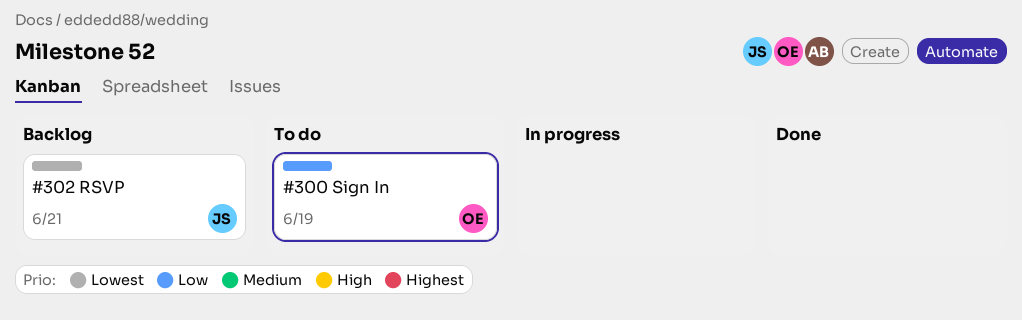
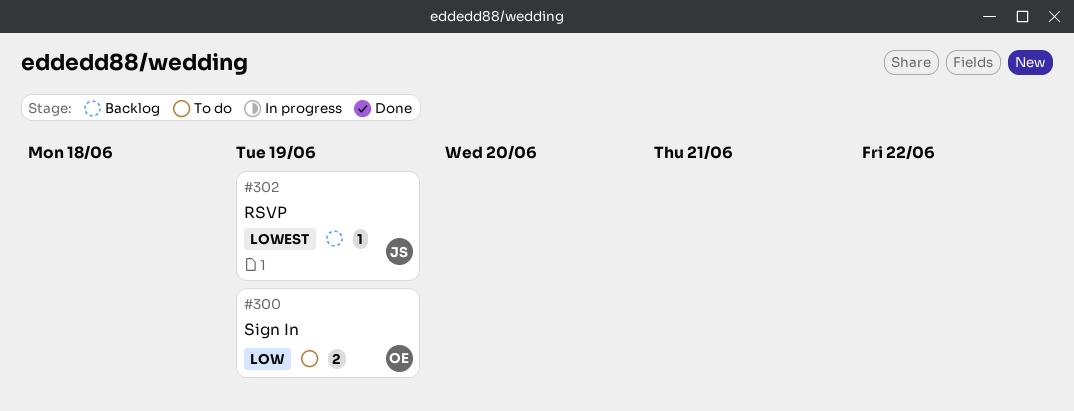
#302, due: Jun 21 -> Jun 19

